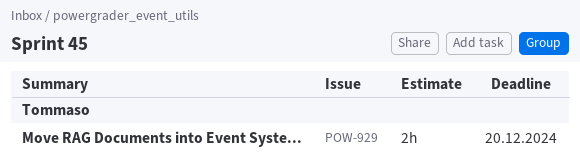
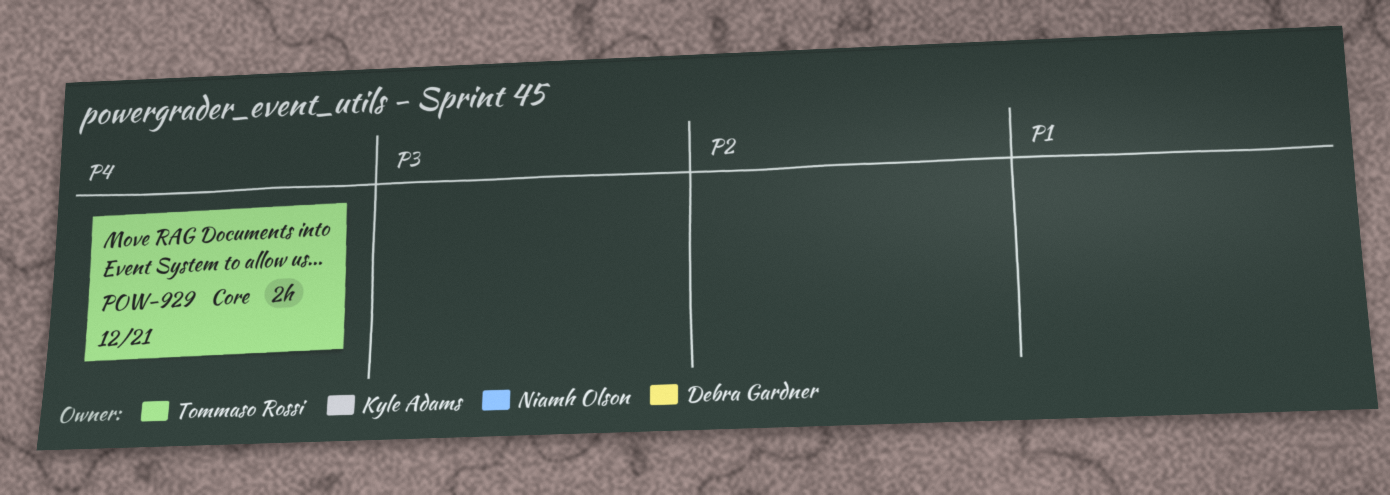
POW-929, due: Dec 20 -> Dec 21

